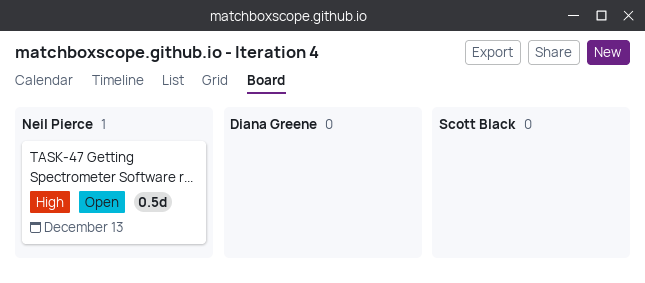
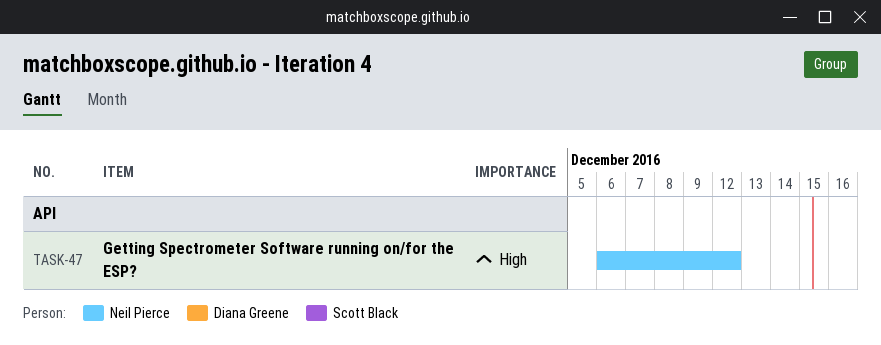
TASK-47, due: Dec 13 -> Dec 12

